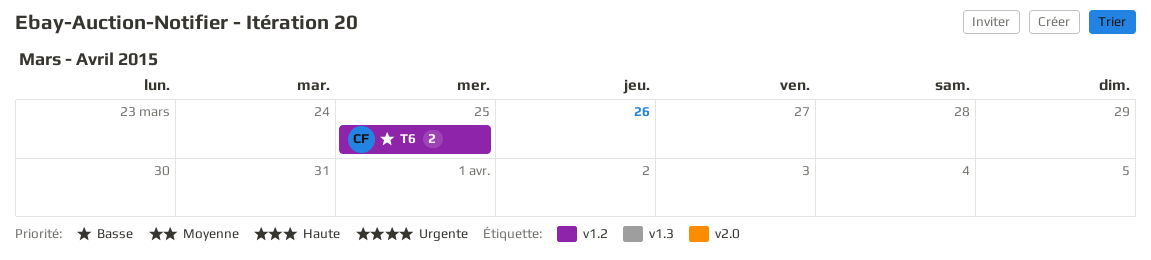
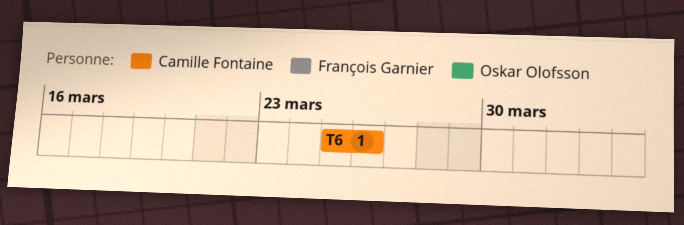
T6, estimate: 2 -> 1
T6, due: Mar 25 -> Mar 26

